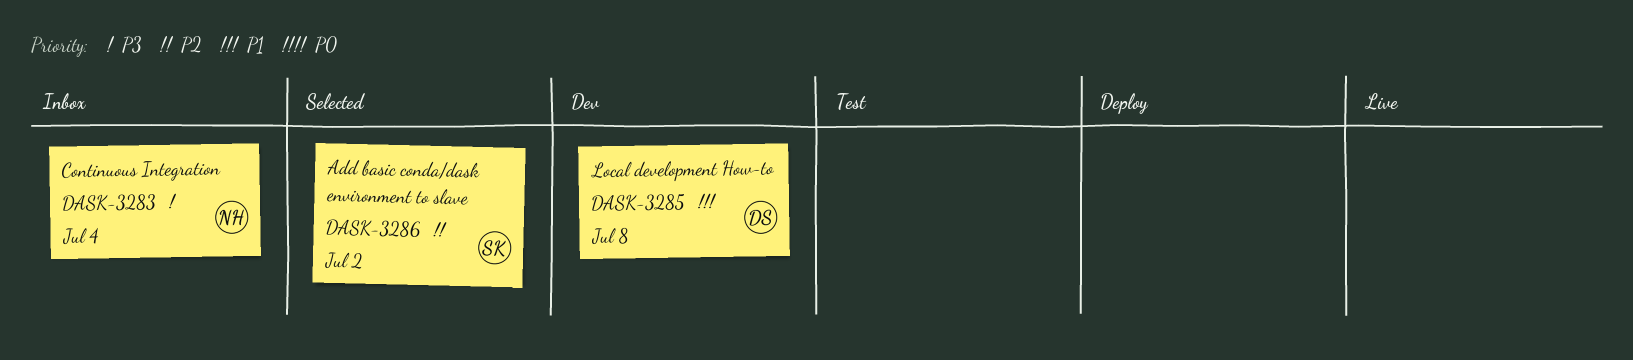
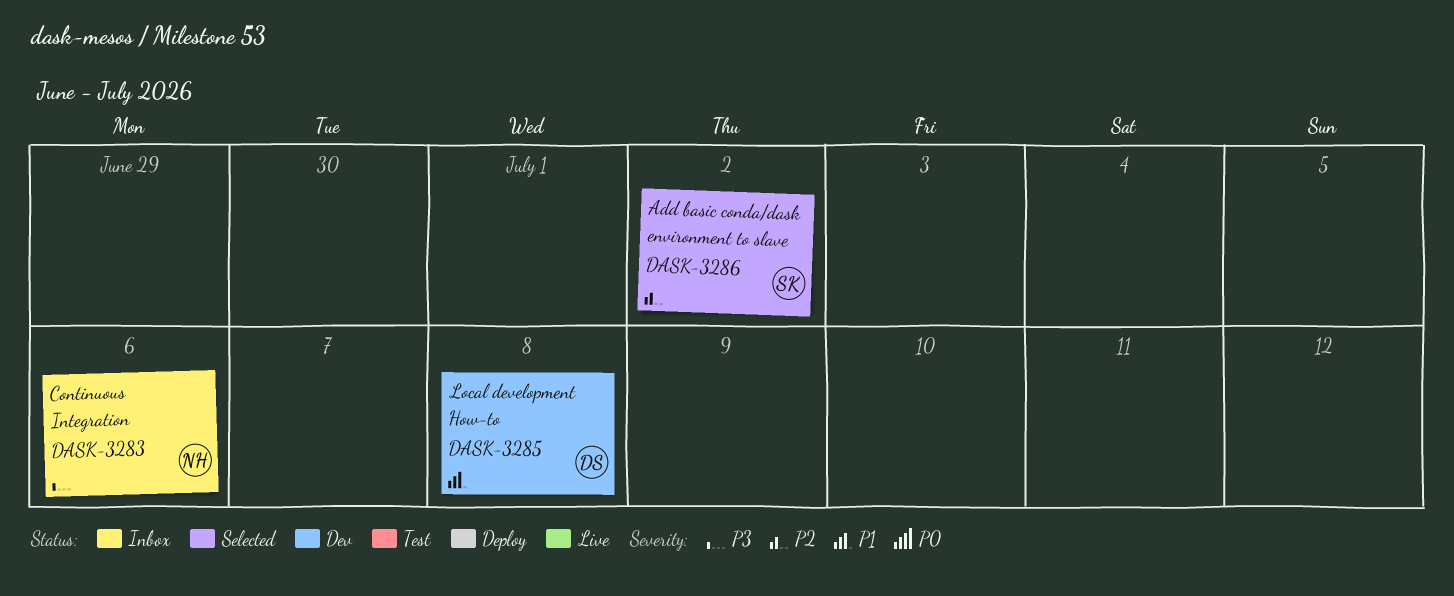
DASK-3283, due: Jul 4 -> Jul 6

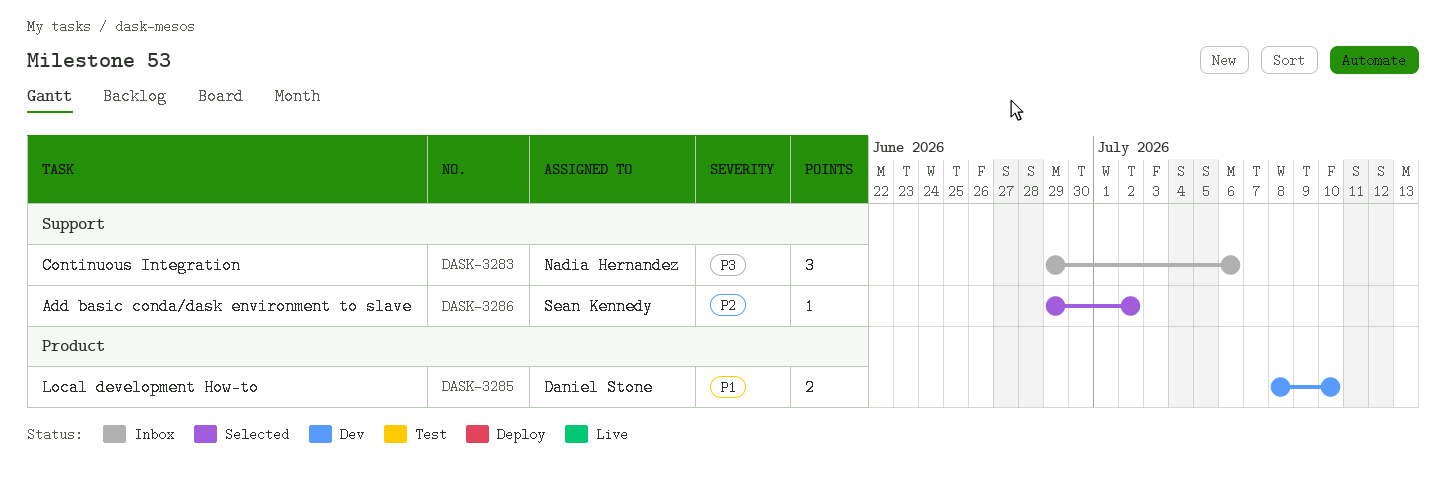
DASK-3285, due: Jul 8 -> Jul 10

